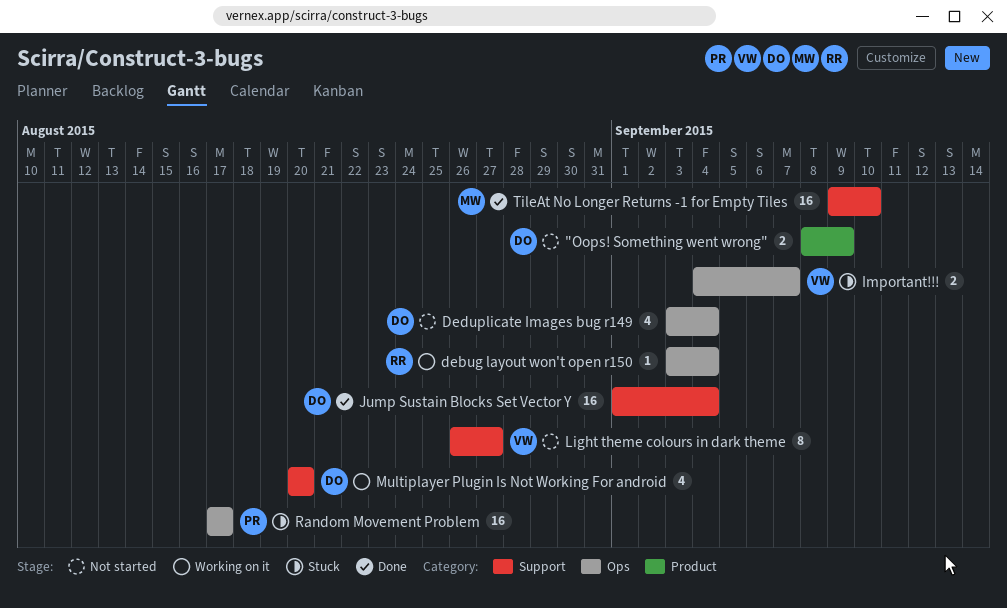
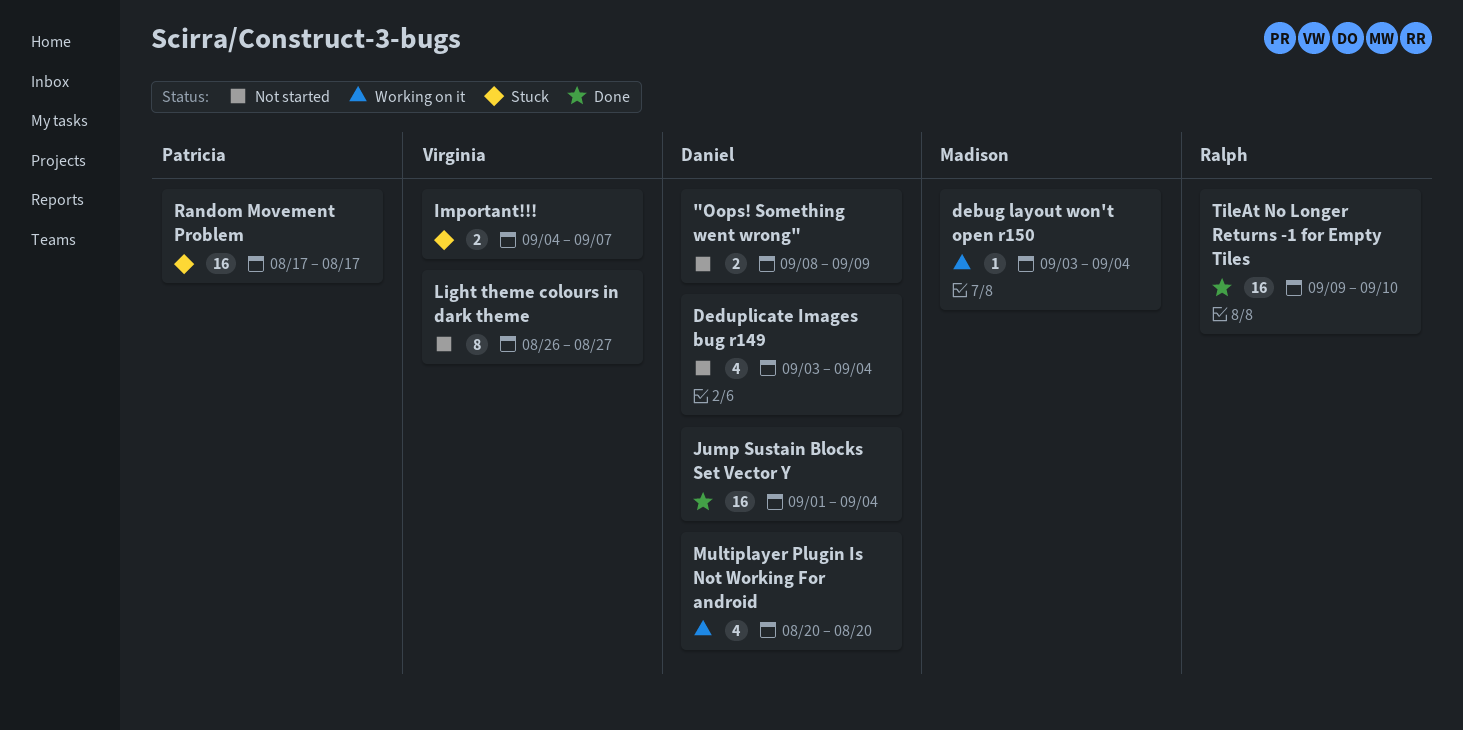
debug layout won't open r150, owner: Ralph -> Madison
TileAt No Longer Returns -1 for Empty Tiles, owner: Madison -> Ralph

